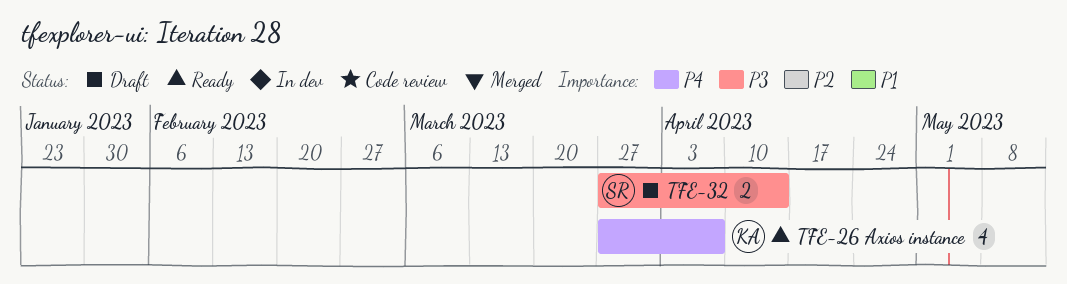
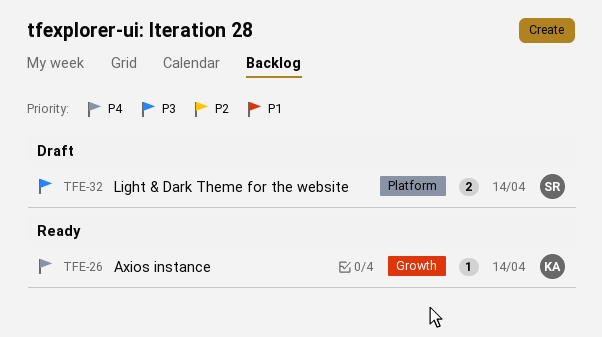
TFE-26, estimate: 4 -> 1
TFE-26, due: Apr 7 -> Apr 14

